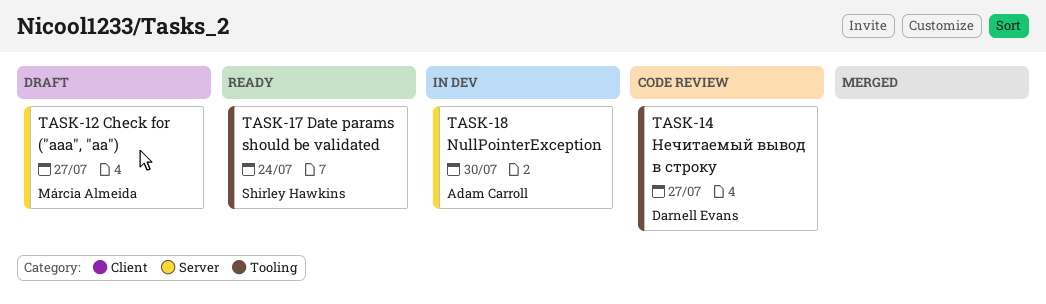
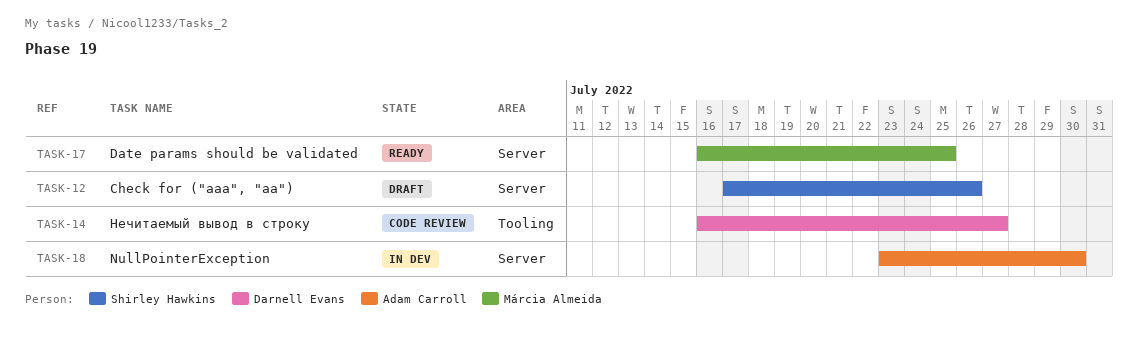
TASK-12, owner: Márcia Almeida -> Shirley Hawkins
TASK-12, due: Jul 27 -> Jul 26
TASK-17, owner: Shirley Hawkins -> Márcia Almeida
TASK-17, label: Tooling -> Server
TASK-17, due: Jul 24 -> Jul 25

